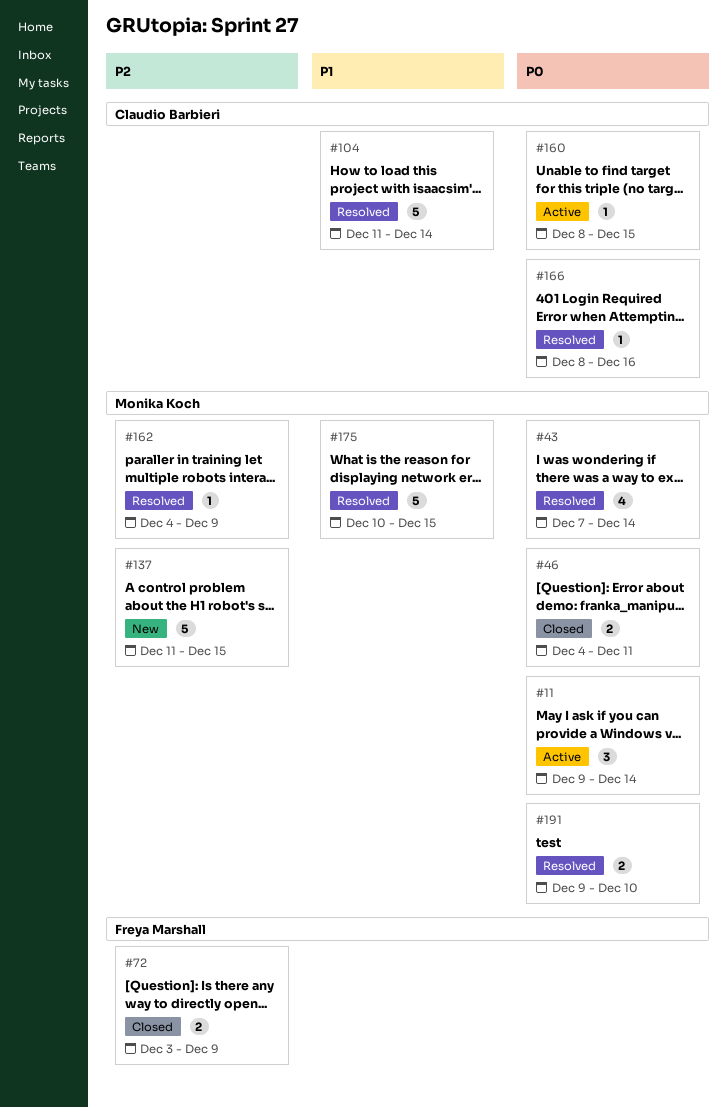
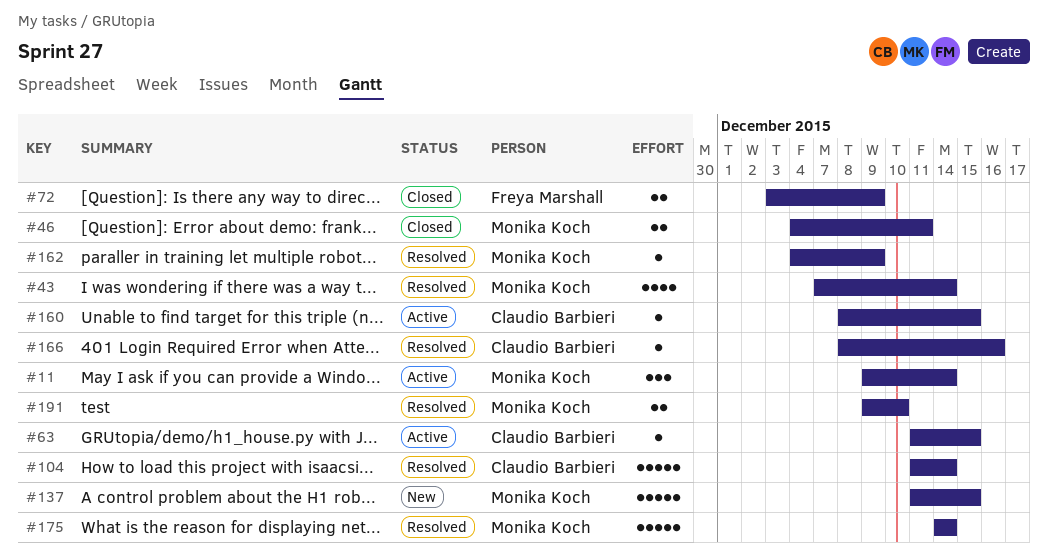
#63: none -> present
#175, start: Dec 10 -> Dec 14
#175, due: Dec 15 -> Dec 14

